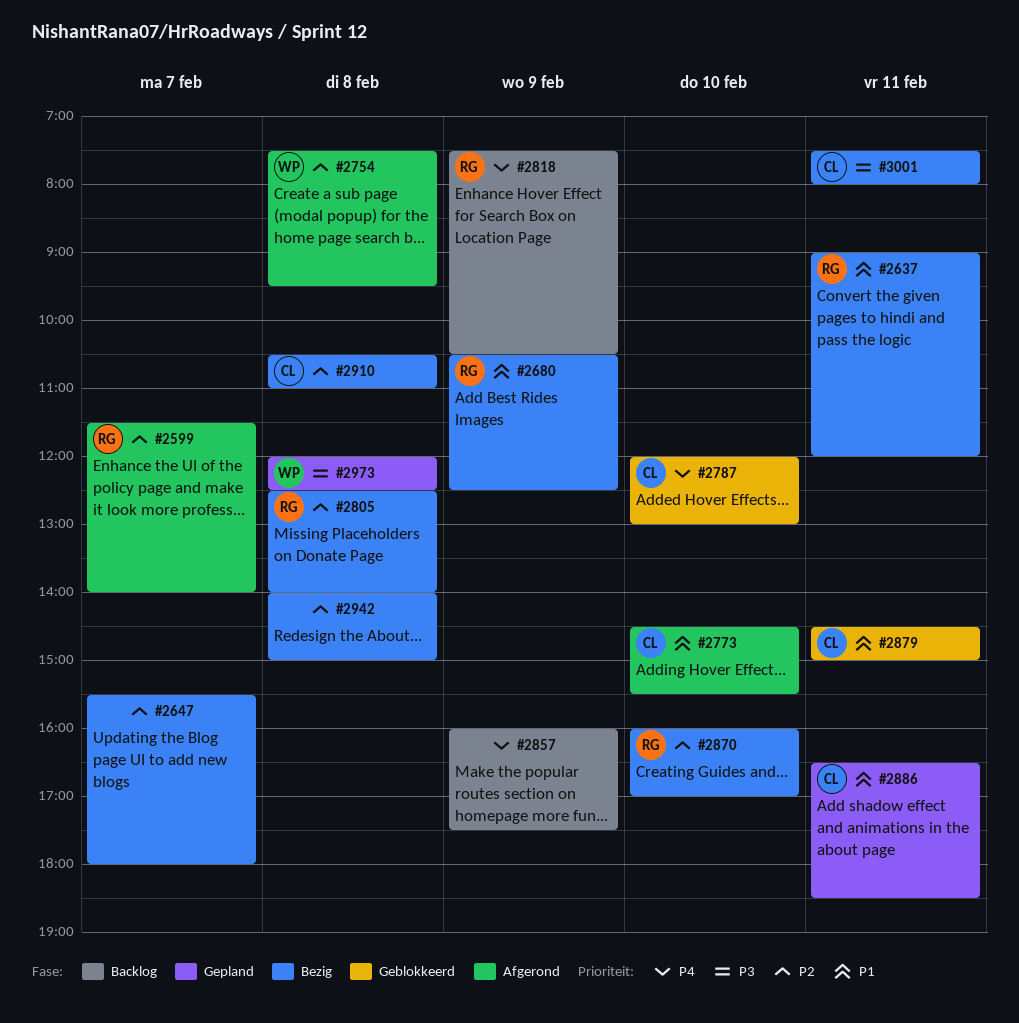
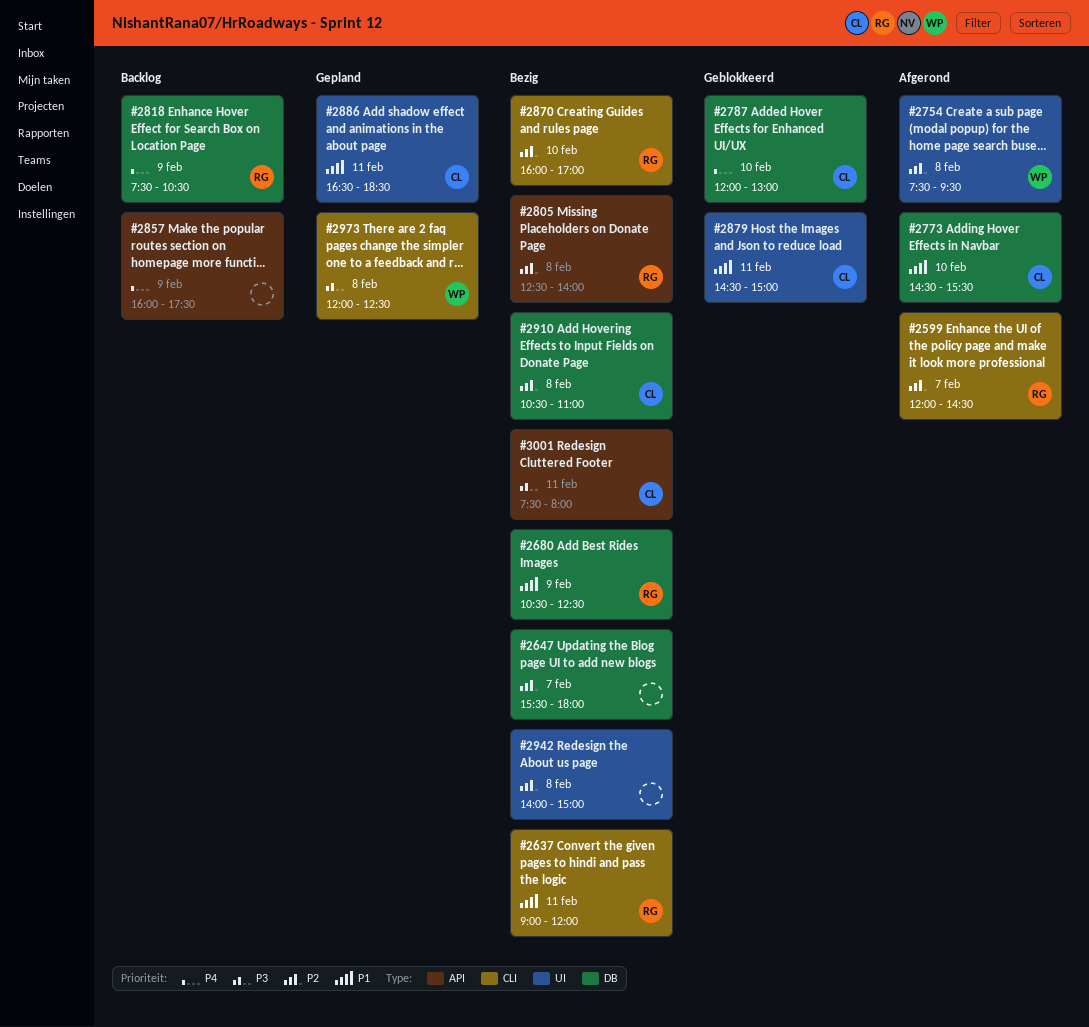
#2599, begins: 11:30 -> 12:00
#2599, ends: 14:00 -> 14:30

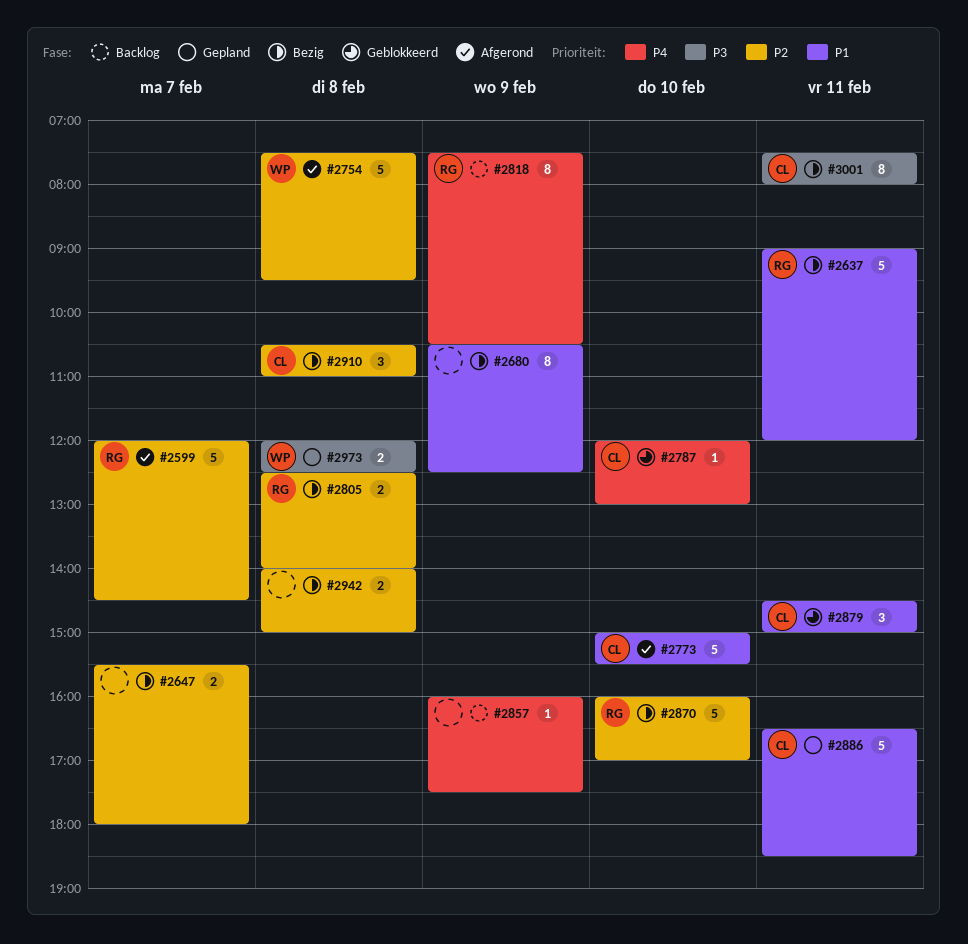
#2680, owner: RG -> none
#2773, begins: 14:30 -> 15:00

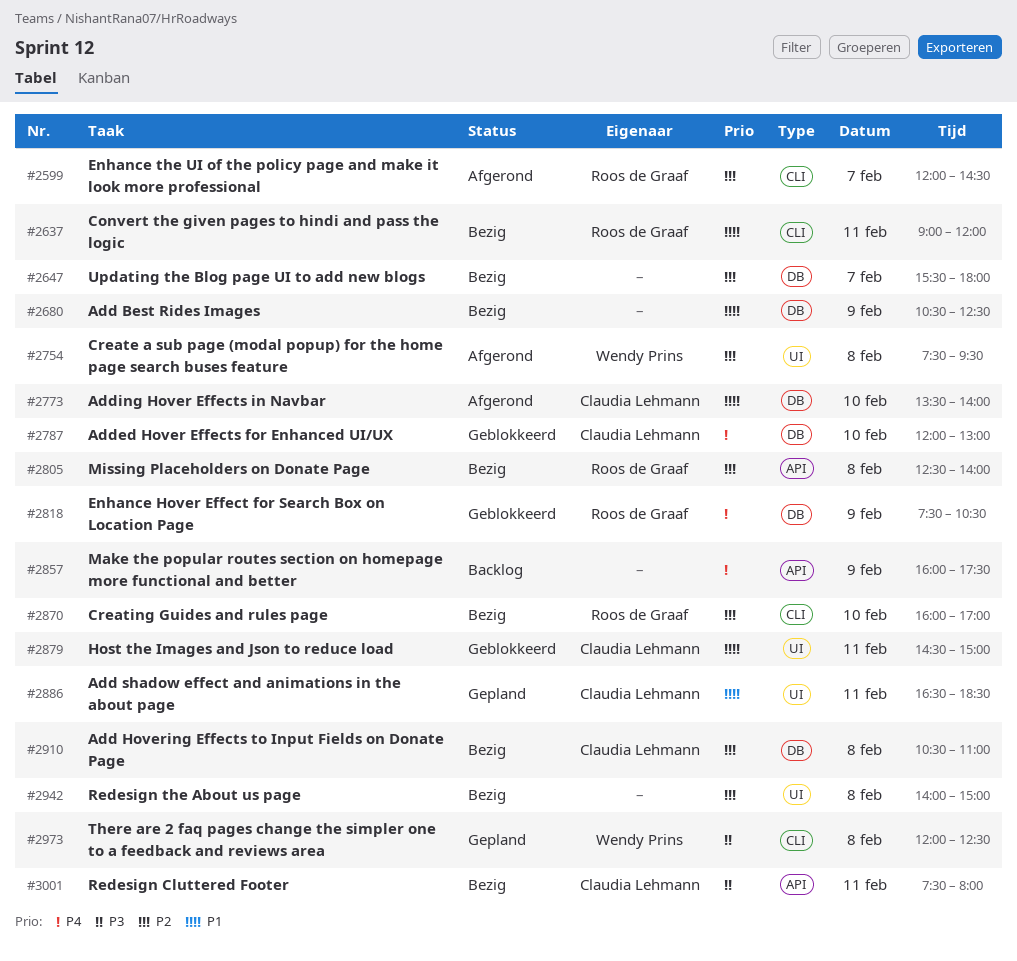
#2773, begins: 15:00 -> 13:30
#2773, ends: 15:30 -> 14:00
#2818, status: Backlog -> Geblokkeerd

